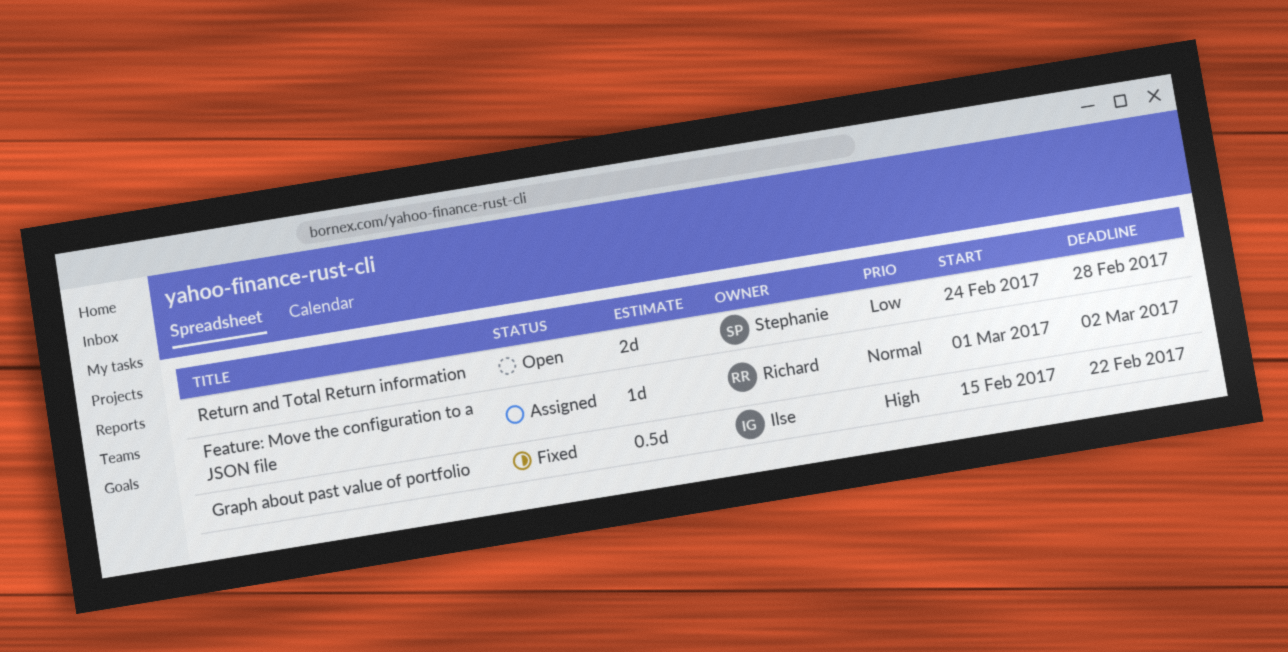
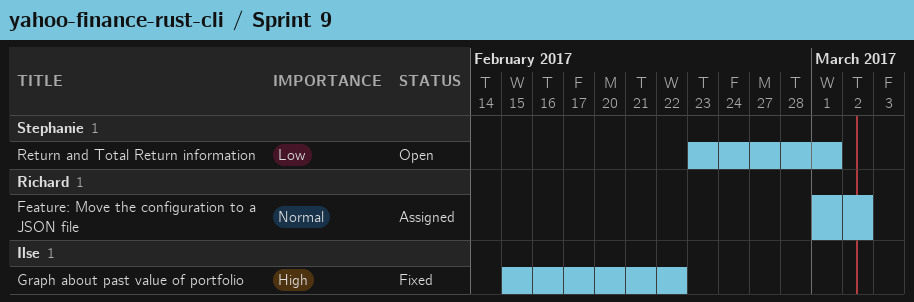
Return and Total Return information, start: Feb 24 -> Feb 23
Return and Total Return information, due: Feb 28 -> Mar 1

